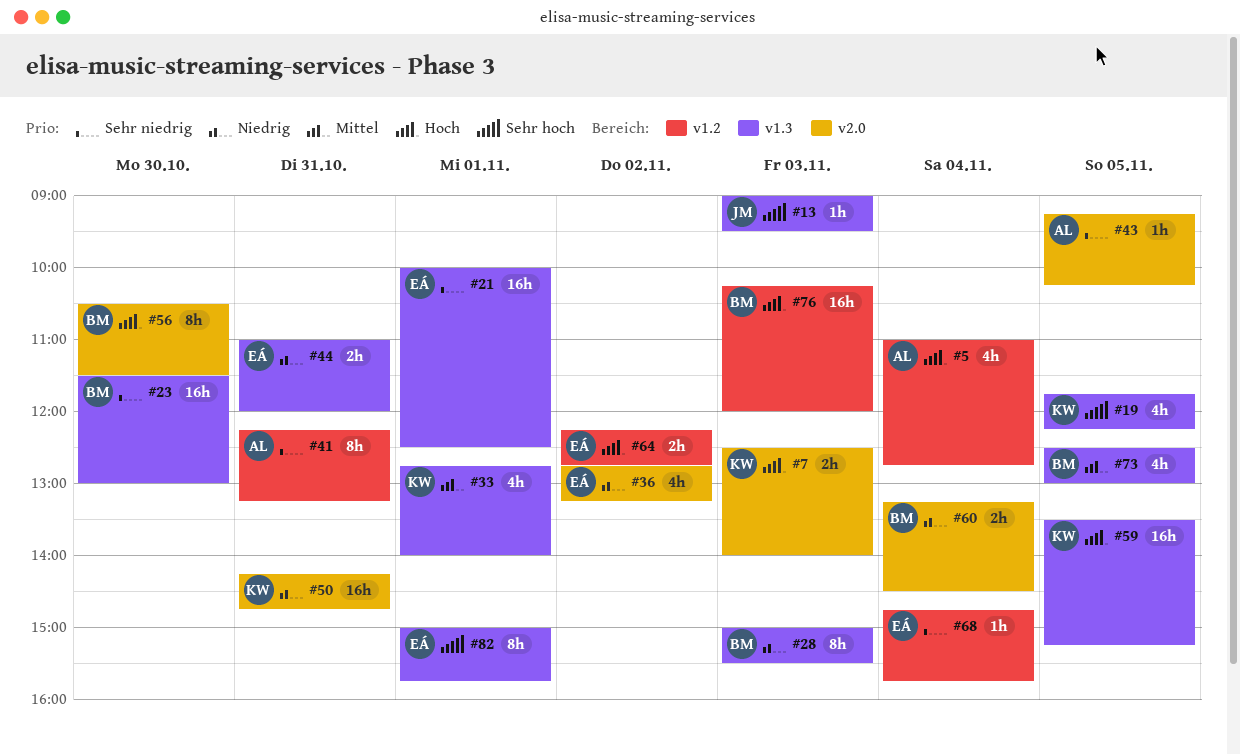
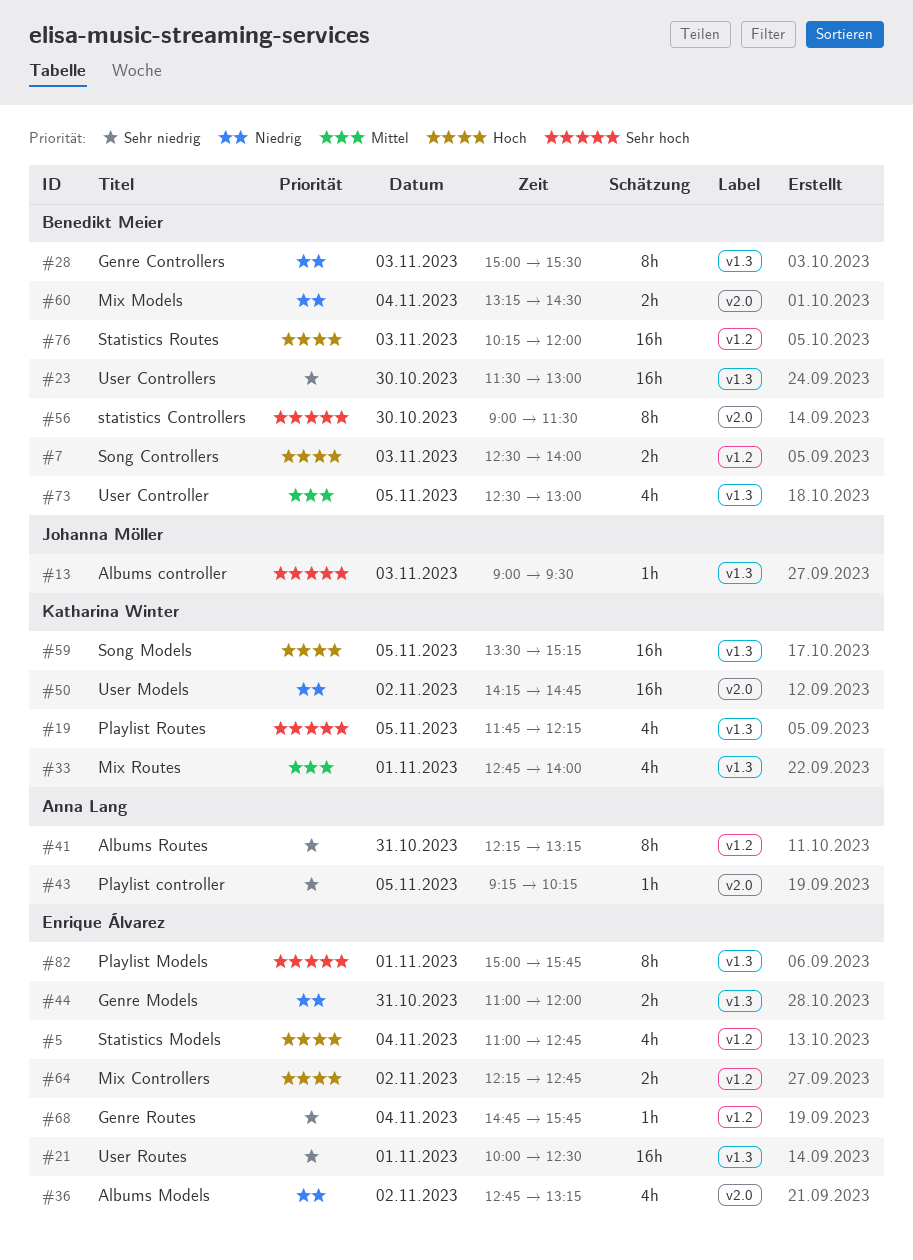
#5, owner: Anna Lang -> Enrique Álvarez
#7, owner: Katharina Winter -> Benedikt Meier
#7, label: v2.0 -> v1.2
#50, day: Oct 31 -> Nov 2
#56, priority: Hoch -> Sehr hoch
#56, begins: 10:30 -> 09:00

